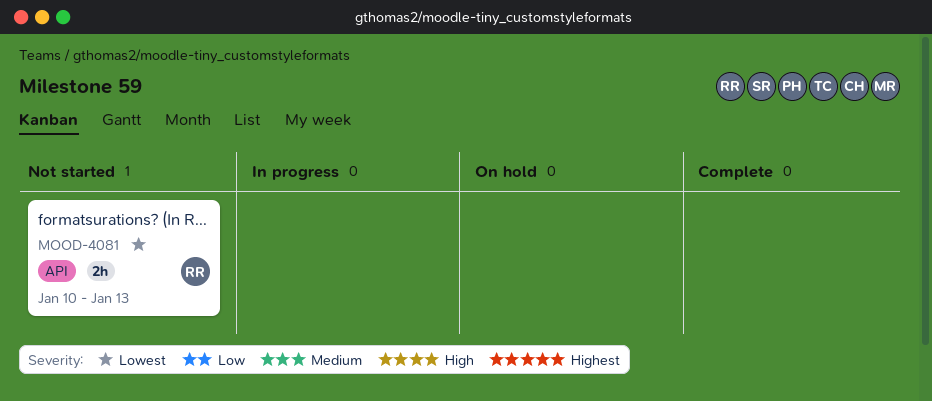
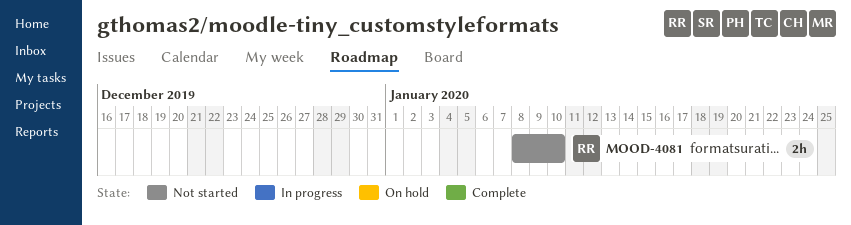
MOOD-4081, start: Jan 10 -> Jan 8
MOOD-4081, due: Jan 13 -> Jan 10

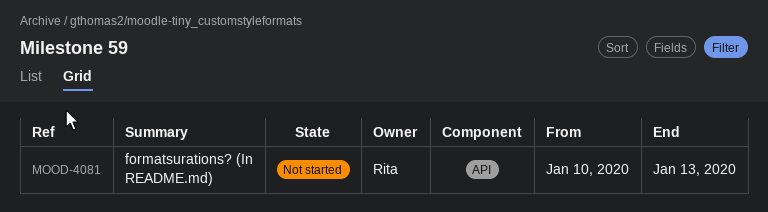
MOOD-4081, start: Jan 8 -> Jan 10
MOOD-4081, due: Jan 10 -> Jan 13

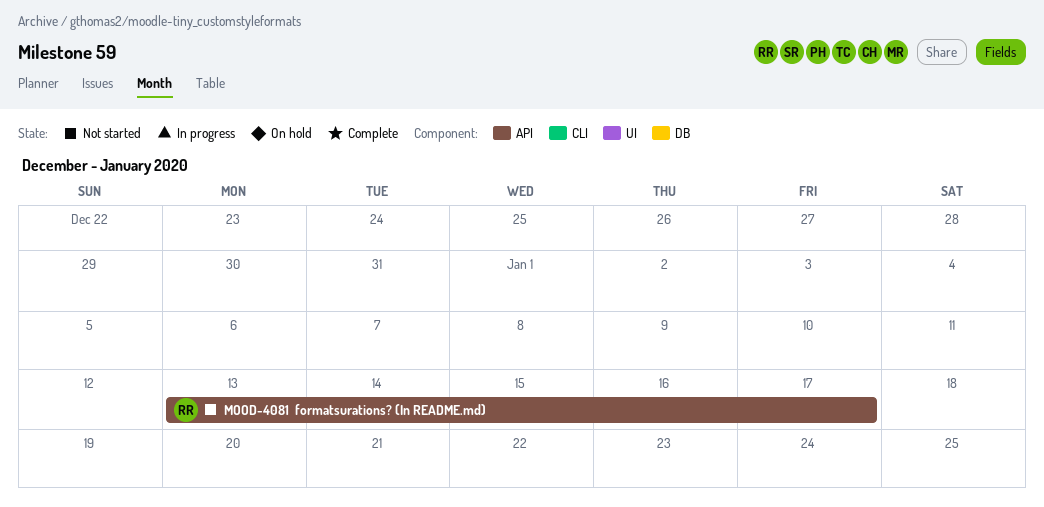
MOOD-4081, start: Jan 10 -> Jan 13
MOOD-4081, due: Jan 13 -> Jan 17

